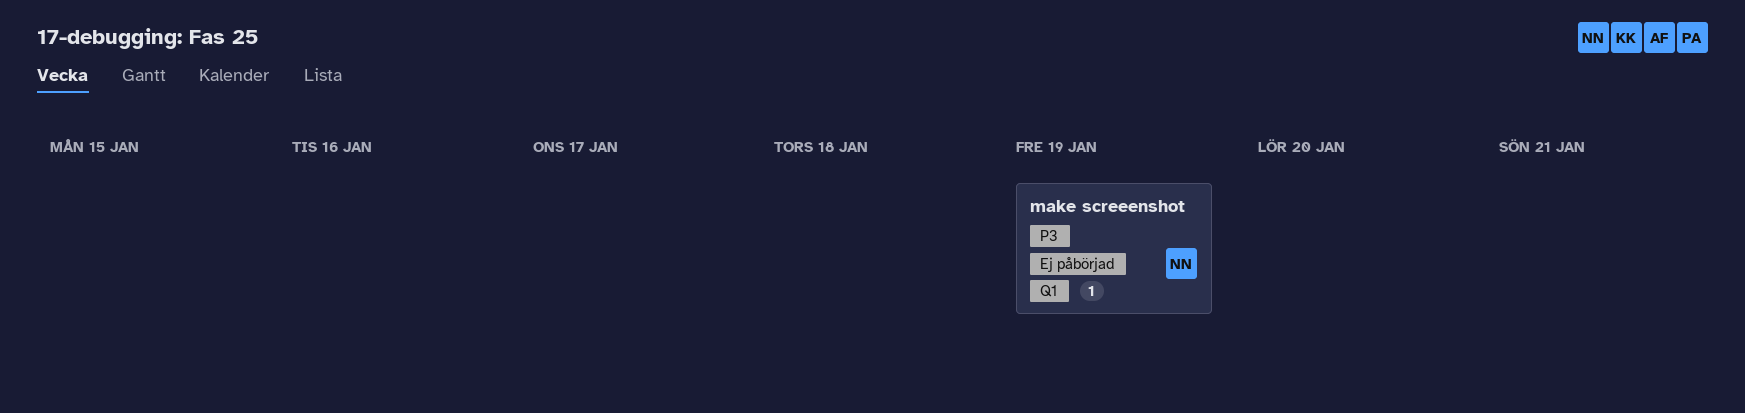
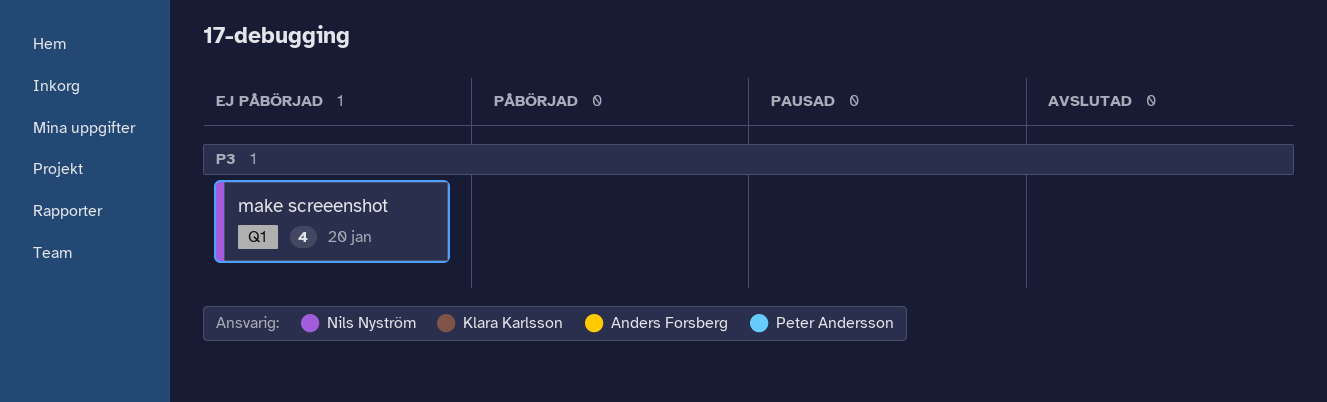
make screeenshot, estimate: 1 -> 4
make screeenshot, due: Jan 19 -> Jan 20

